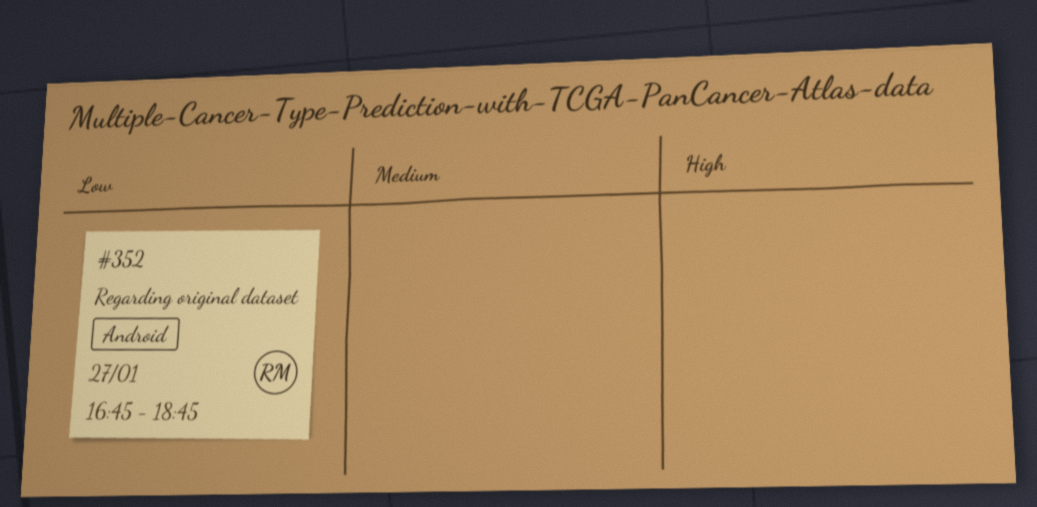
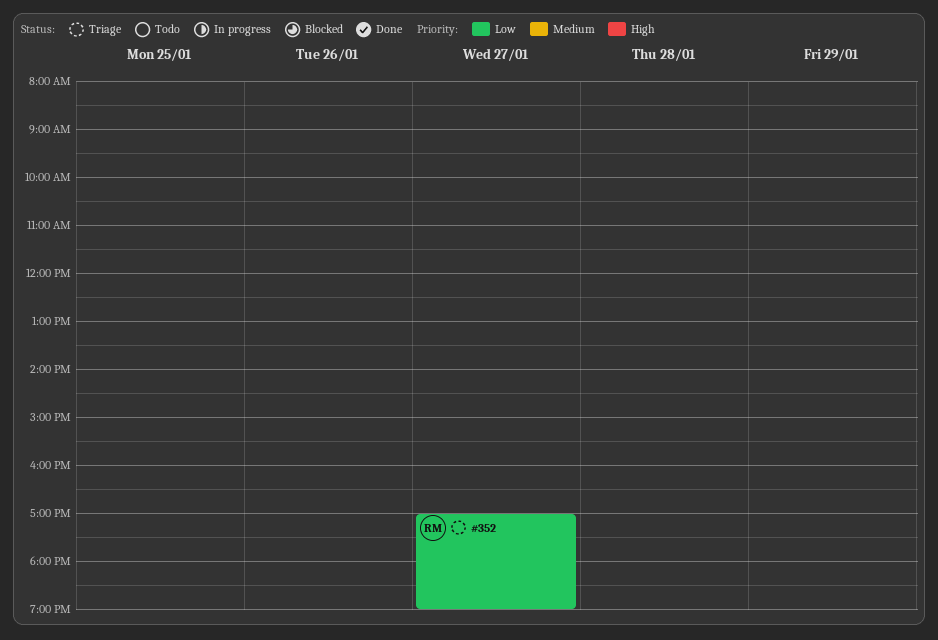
#352, begins: 16:45 -> 17:00
#352, ends: 18:45 -> 19:00

